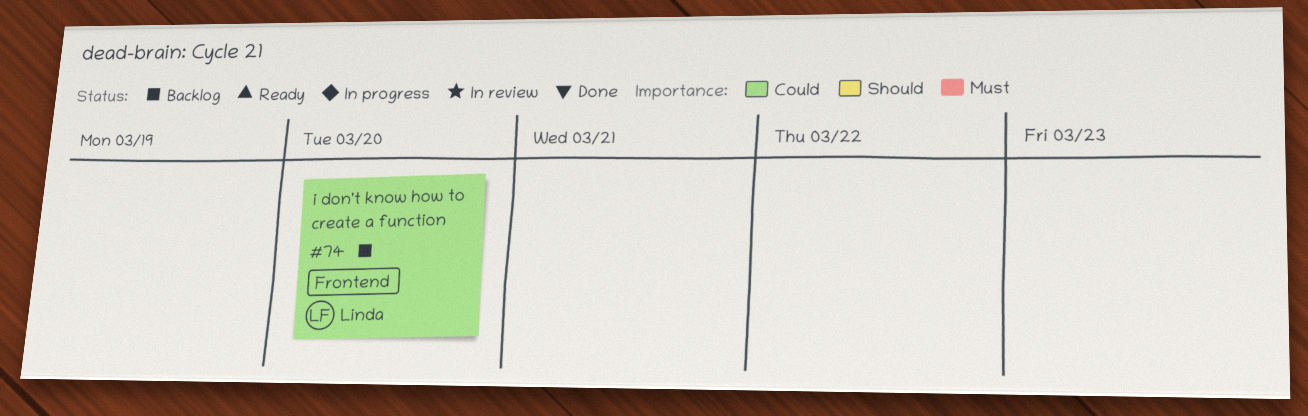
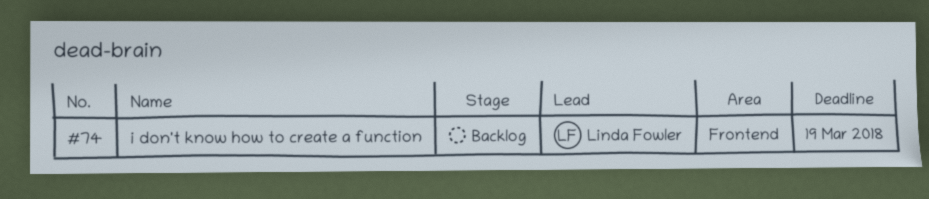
#74, due: Mar 20 -> Mar 19

